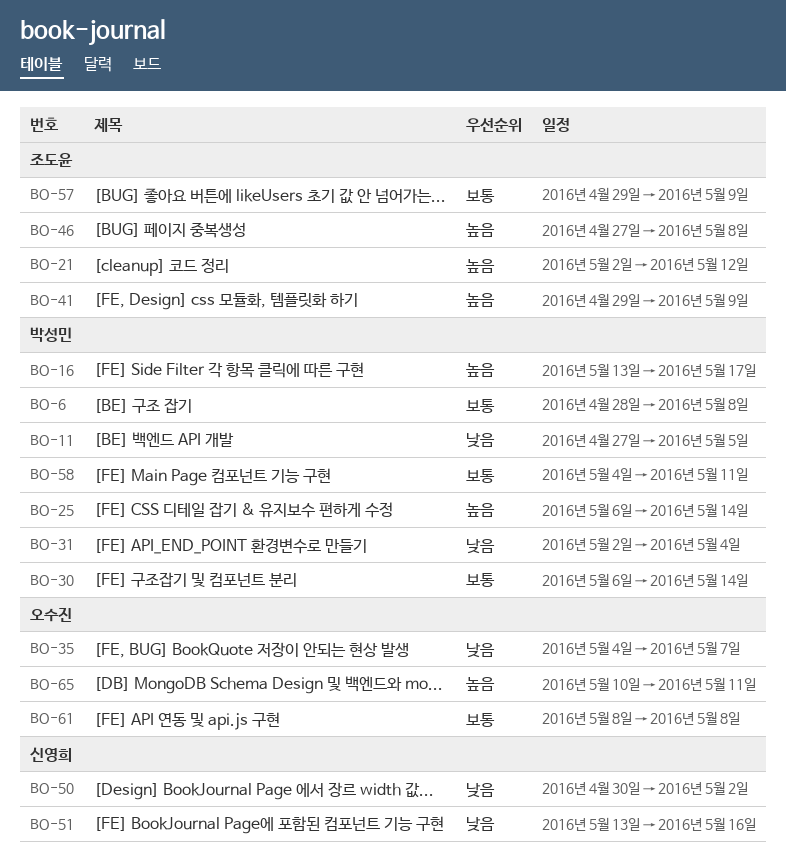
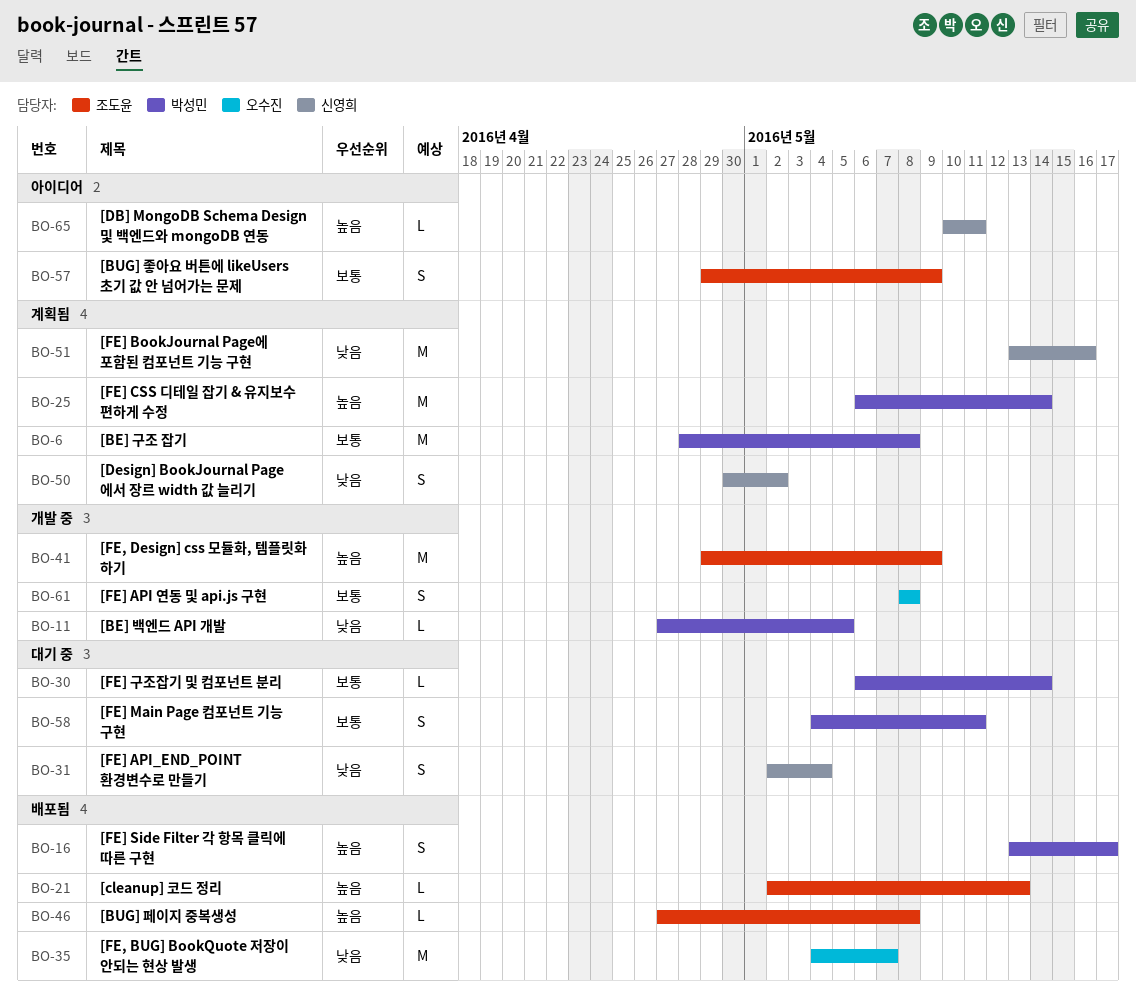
BO-21, due: May 12 -> May 13
BO-31, owner: 박성민 -> 신영희
BO-65, owner: 오수진 -> 신영희

